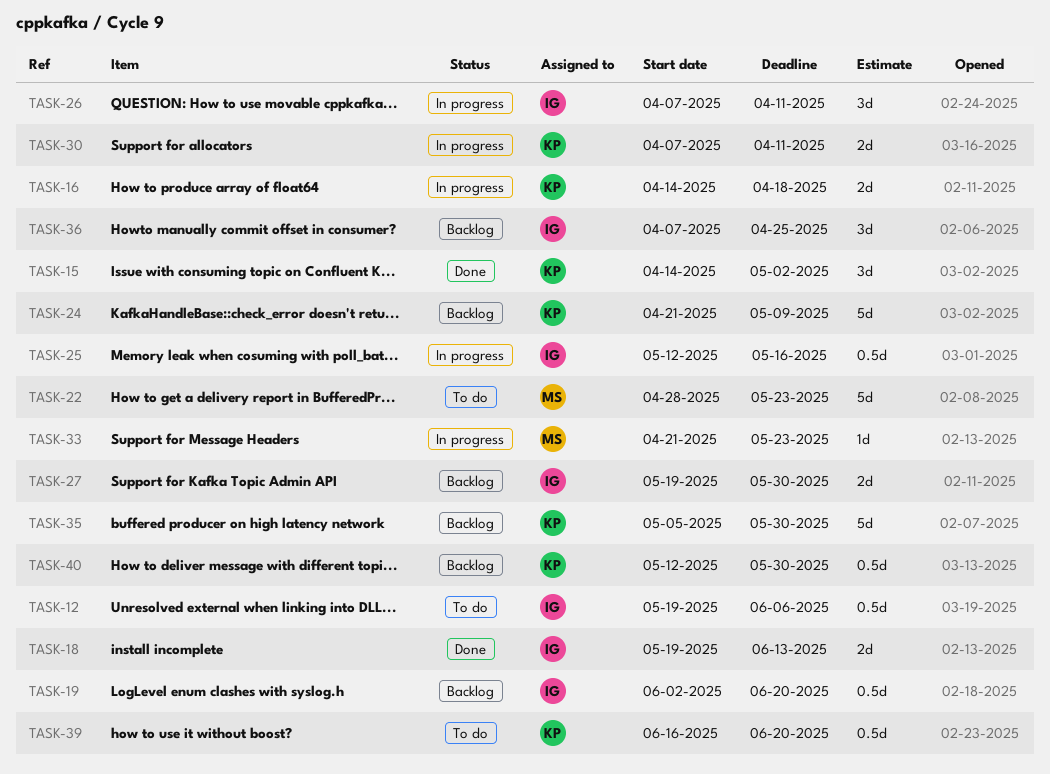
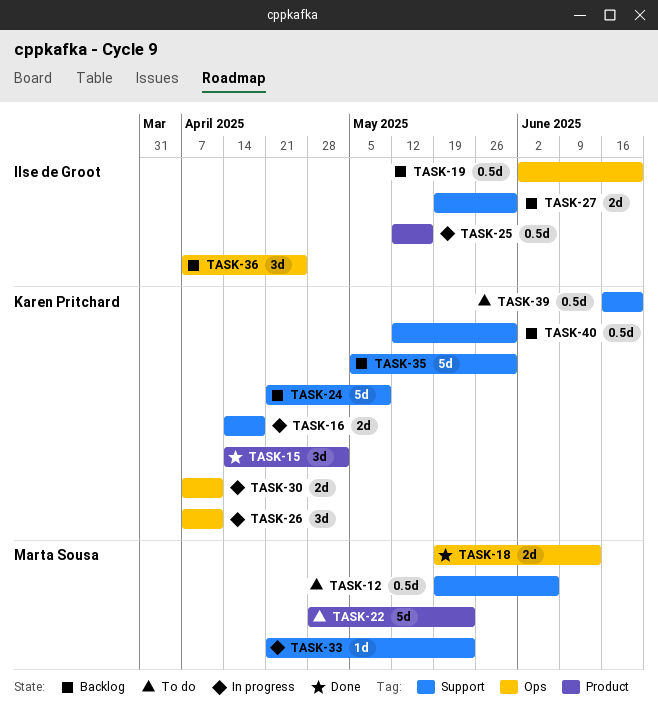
TASK-12, owner: Ilse de Groot -> Marta Sousa
TASK-18, owner: Ilse de Groot -> Marta Sousa
TASK-26, owner: Ilse de Groot -> Karen Pritchard

